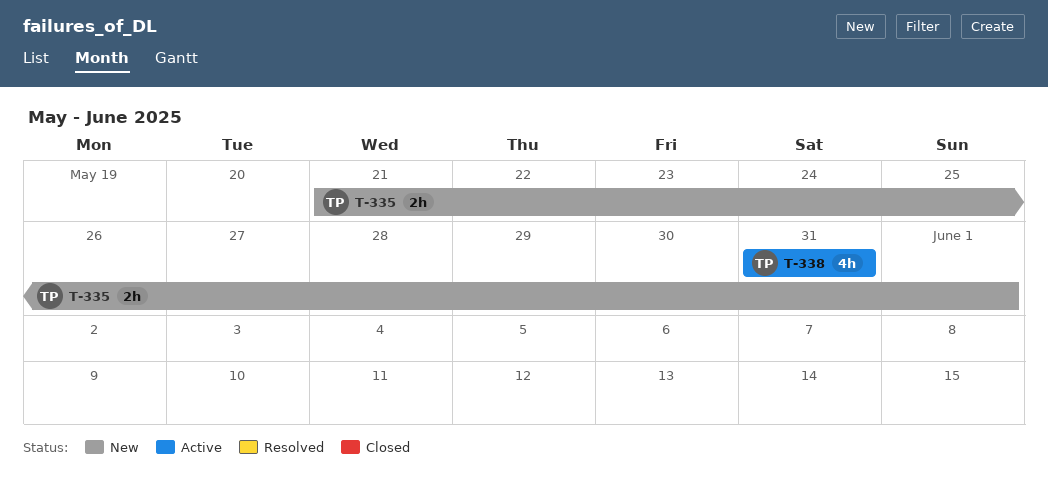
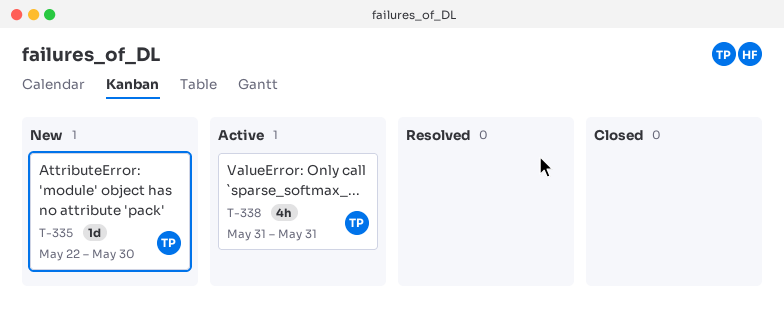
T-335, estimate: 2h -> 1d
T-335, start: May 21 -> May 22
T-335, due: Jun 1 -> May 30

